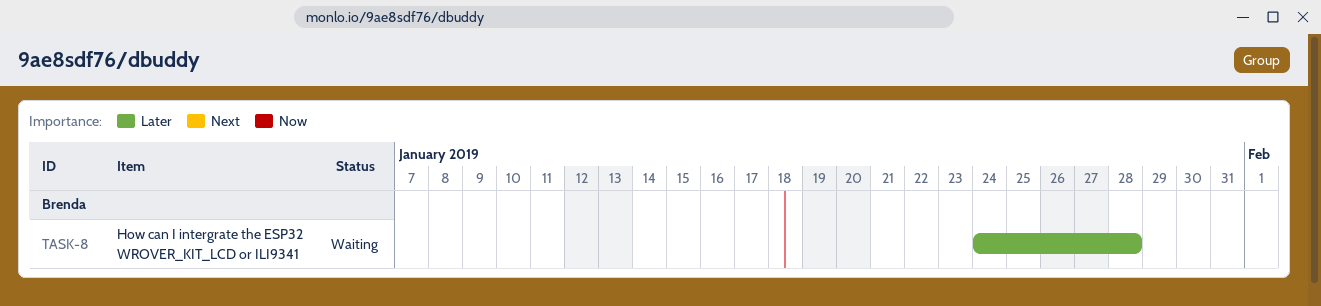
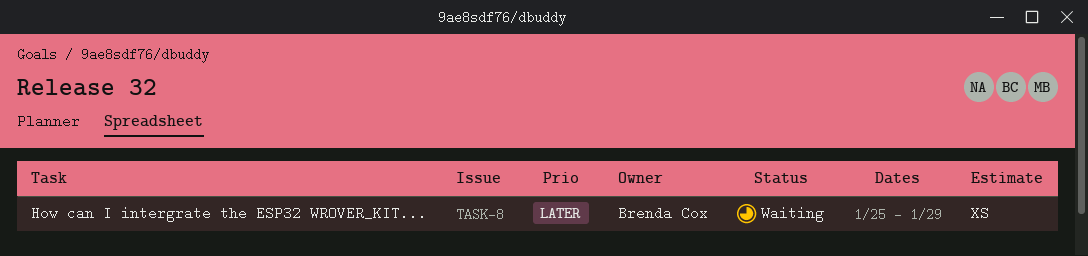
TASK-8, start: Jan 24 -> Jan 25
TASK-8, due: Jan 28 -> Jan 29

